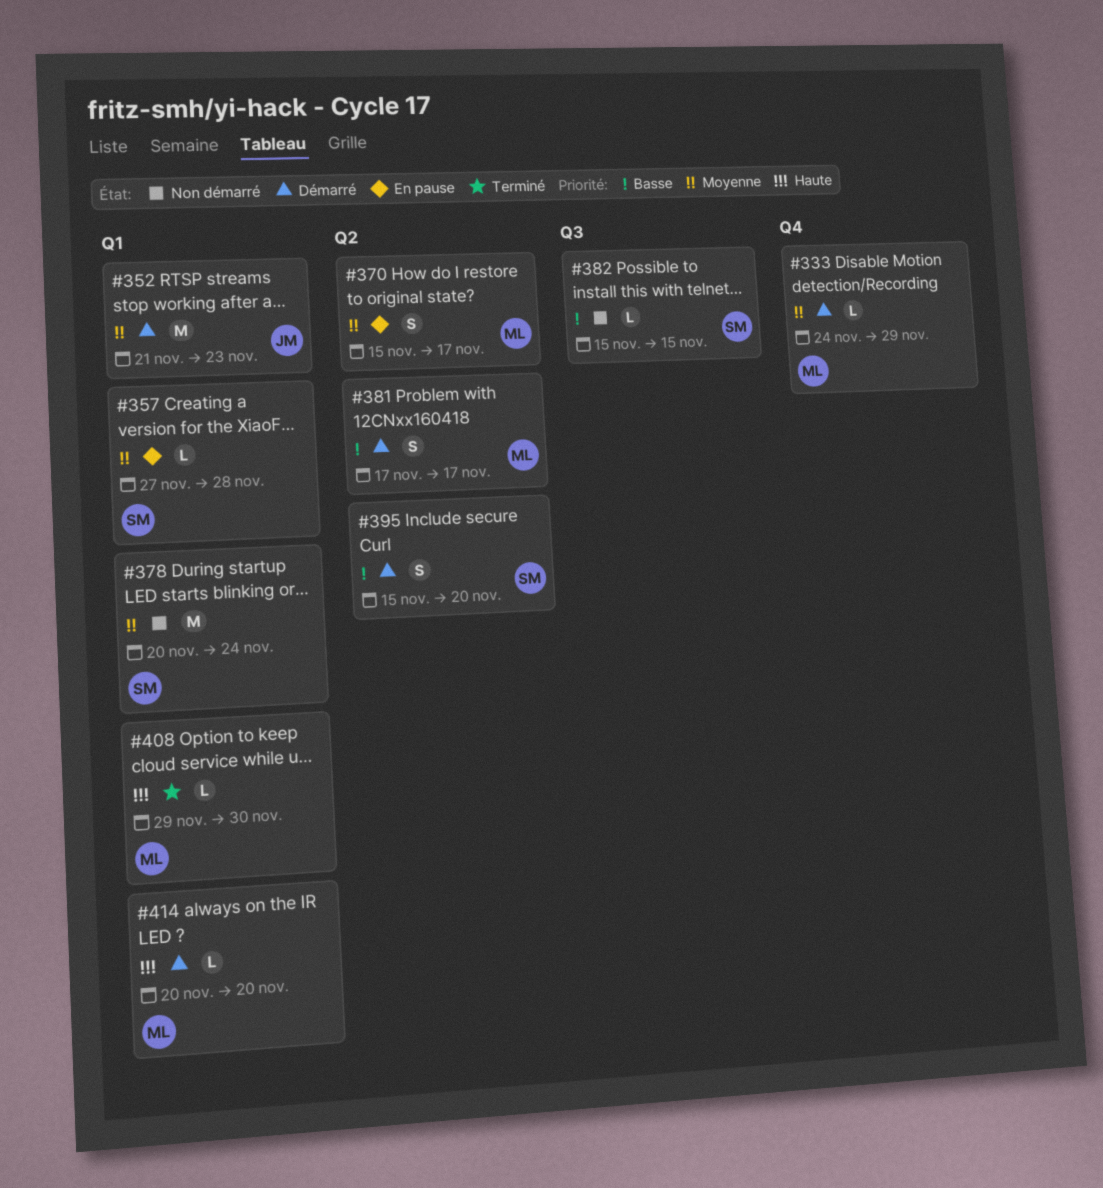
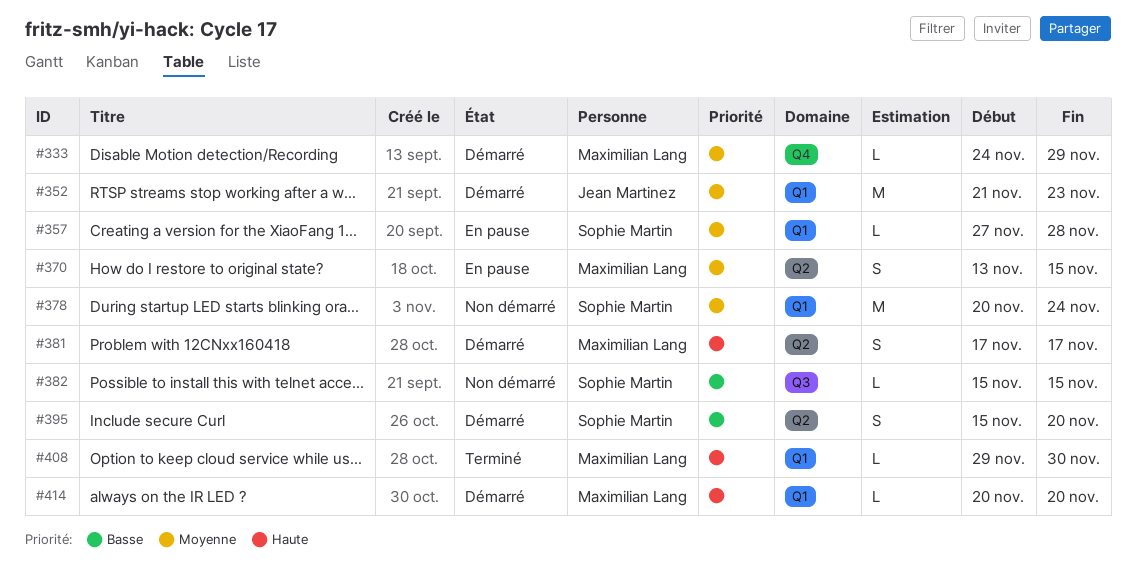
#370, start: Nov 15 -> Nov 13
#370, due: Nov 17 -> Nov 15
#381, priority: Basse -> Haute

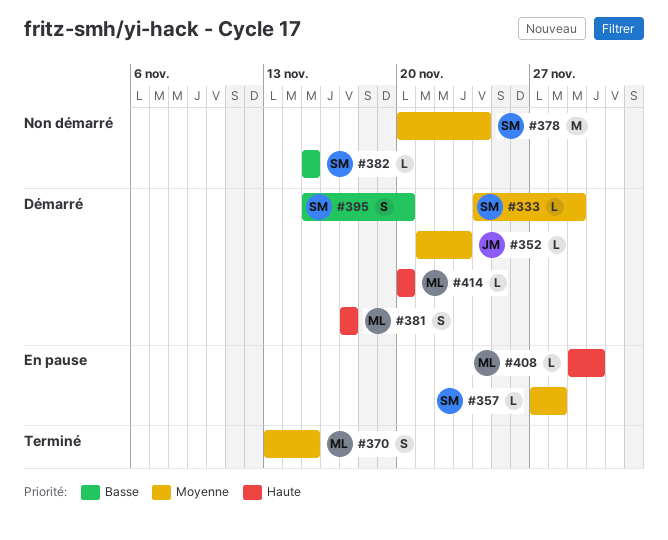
#333, owner: Maximilian Lang -> Sophie Martin
#352, estimate: M -> L
#370, status: En pause -> Terminé
#408, status: Terminé -> En pause

